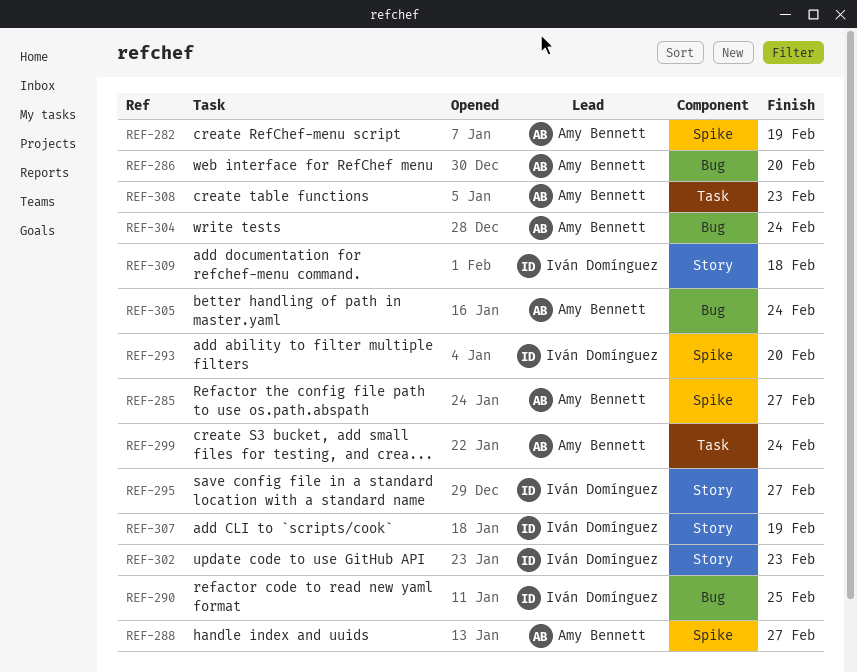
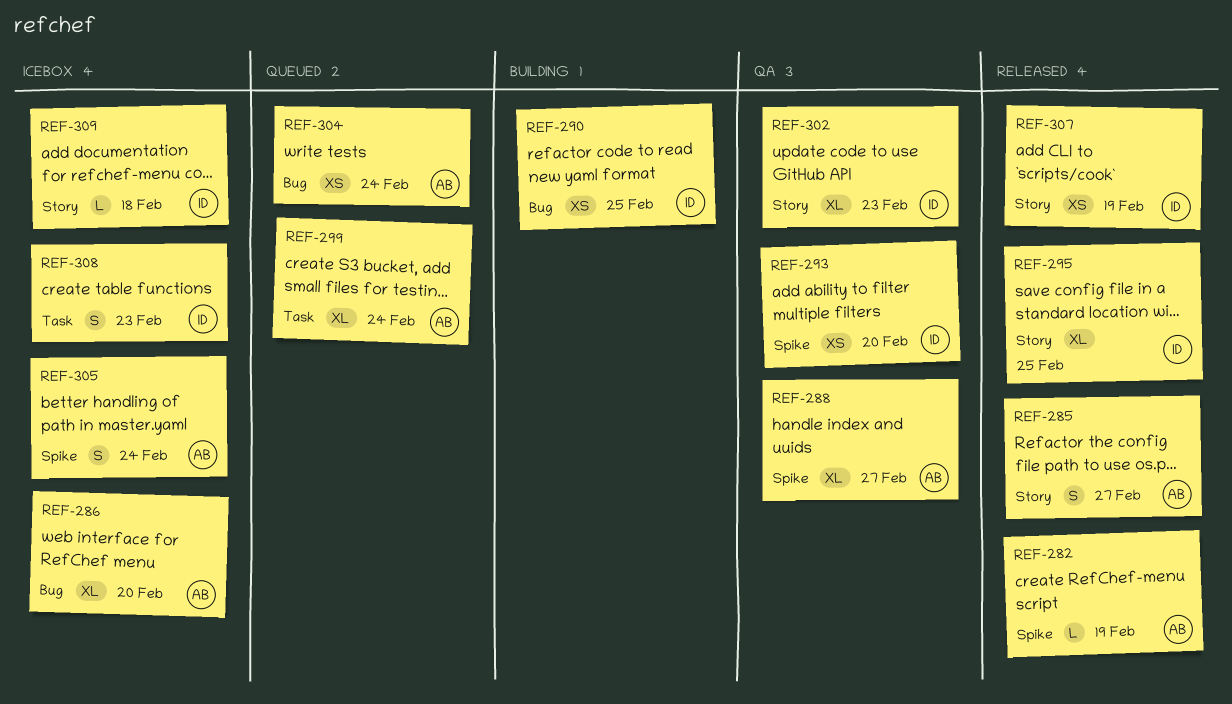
REF-285, label: Spike -> Story
REF-295, due: Feb 27 -> Feb 25
REF-305, label: Bug -> Spike
REF-308, owner: Amy Bennett -> Iván Domínguez

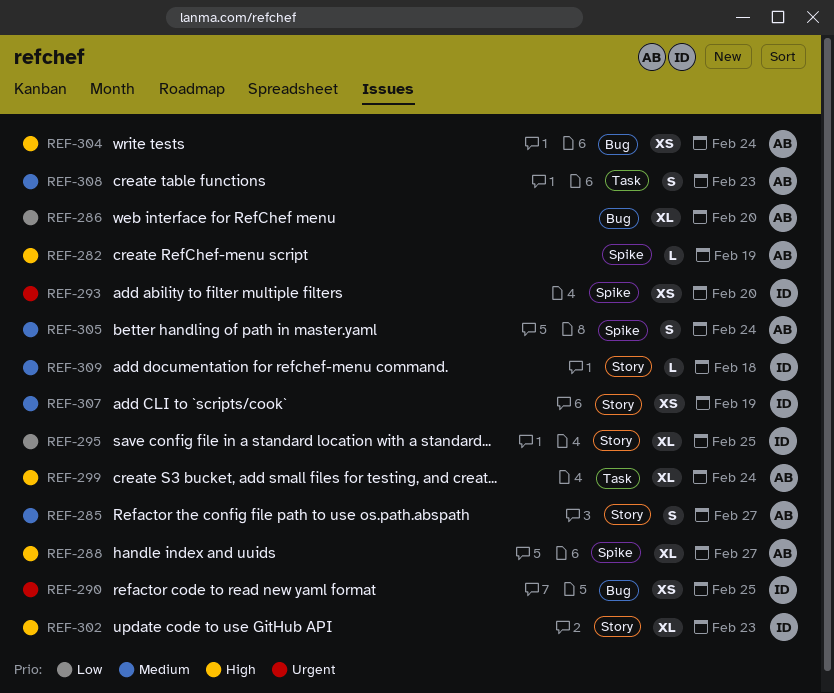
REF-308, owner: ID -> AB

